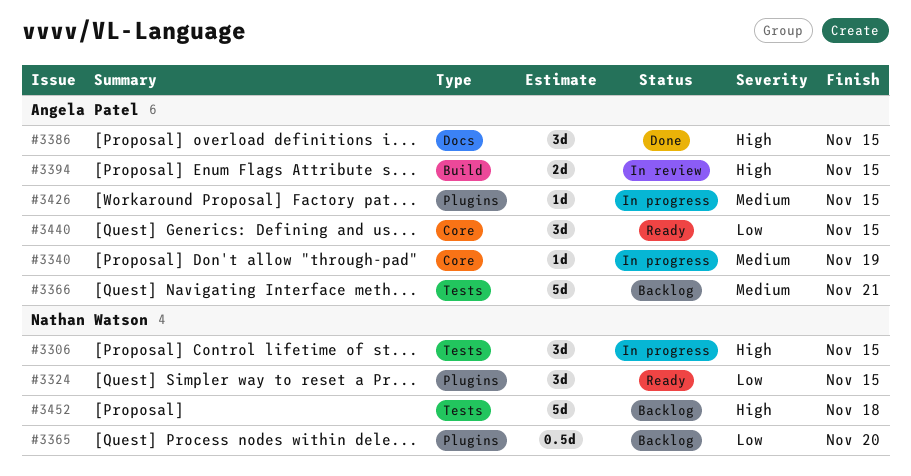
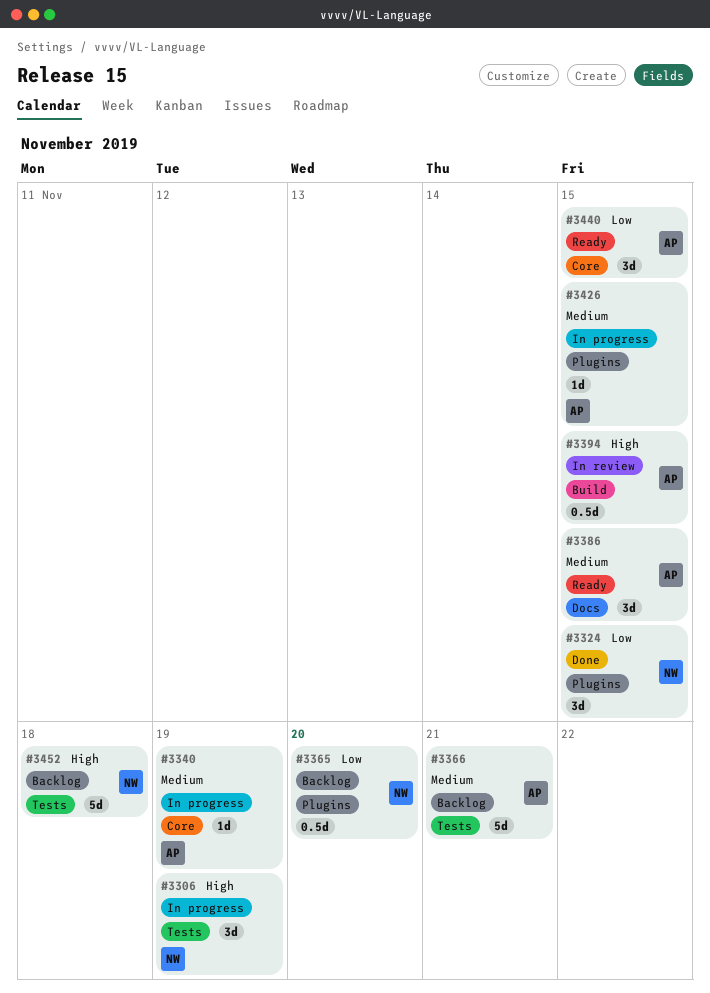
#3306, due: Nov 15 -> Nov 19
#3324, status: Ready -> Done
#3386, status: Done -> Ready
#3386, priority: High -> Medium
#3394, estimate: 2d -> 0.5d

